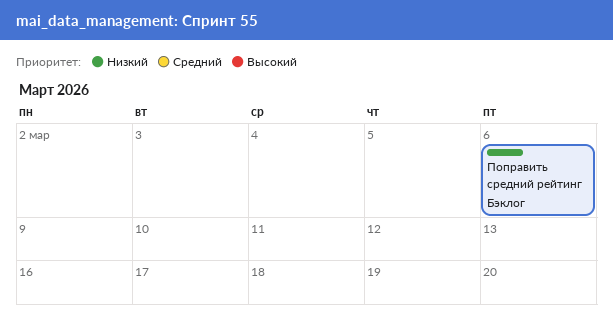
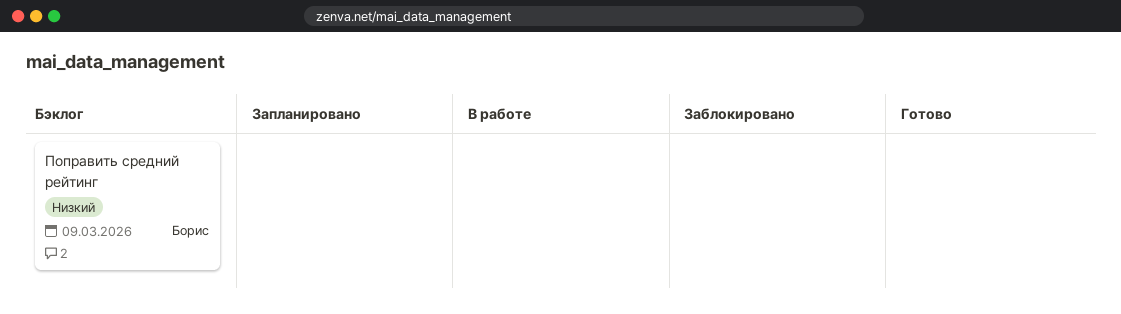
Поправить средний рейтинг, due: Mar 6 -> Mar 9

